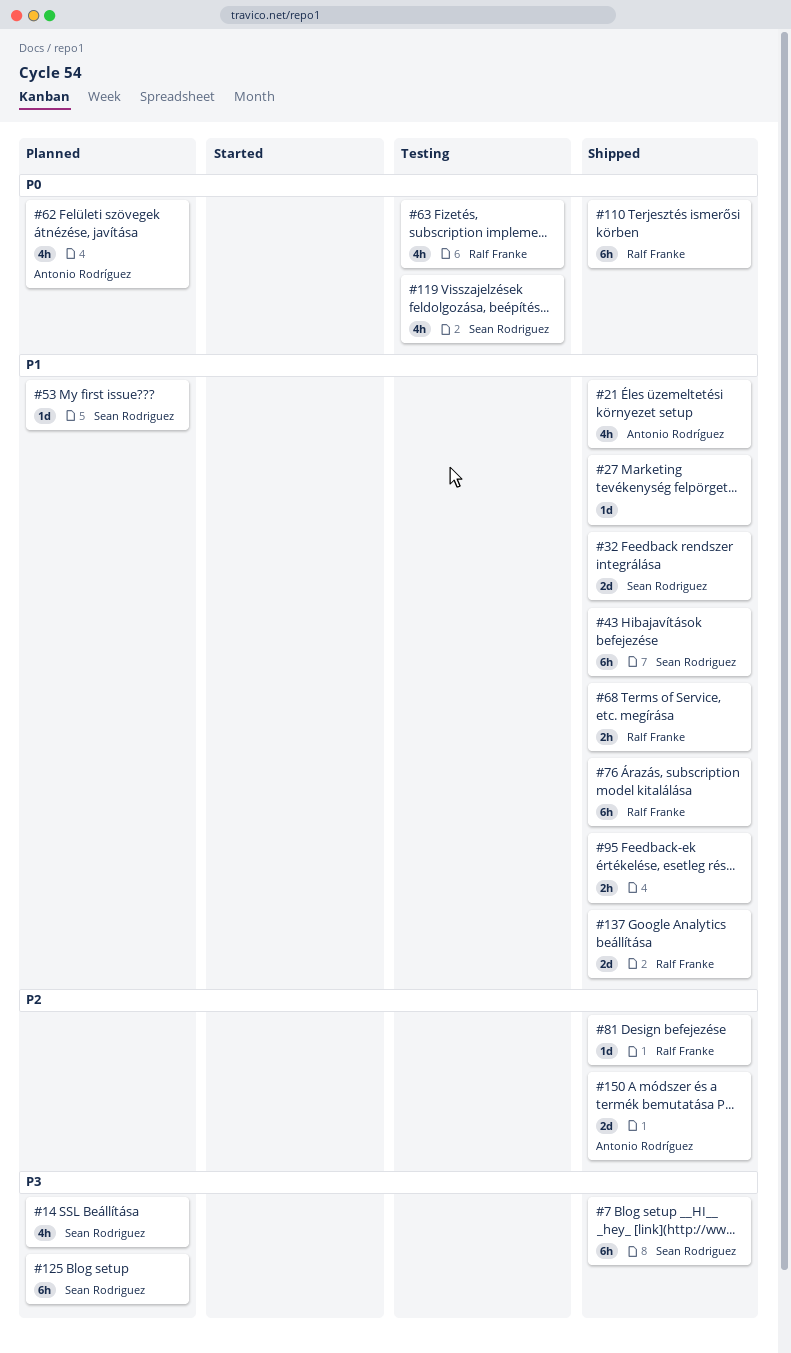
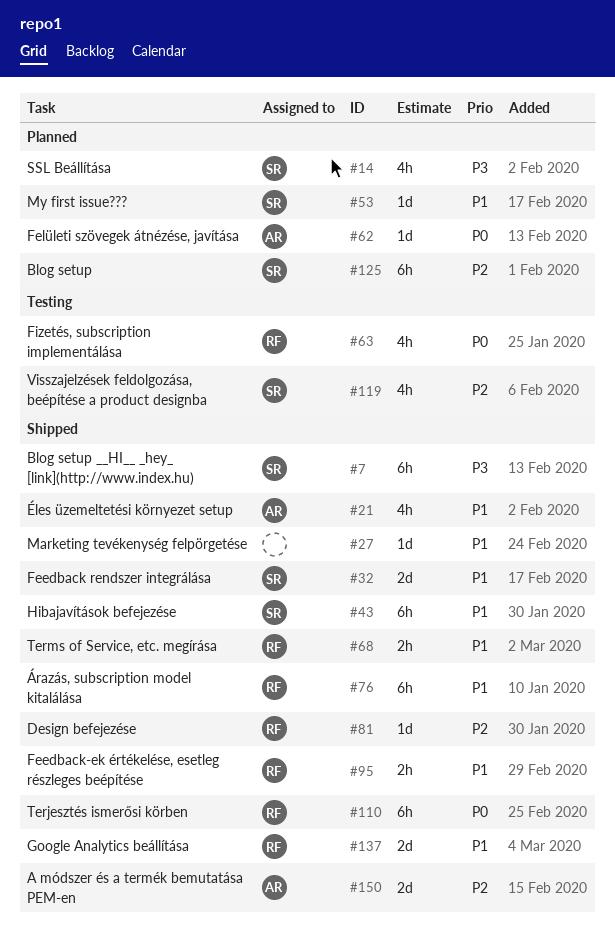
#62, estimate: 4h -> 1d
#95, owner: none -> Ralf Franke
#119, priority: P0 -> P2
#125, priority: P3 -> P2

